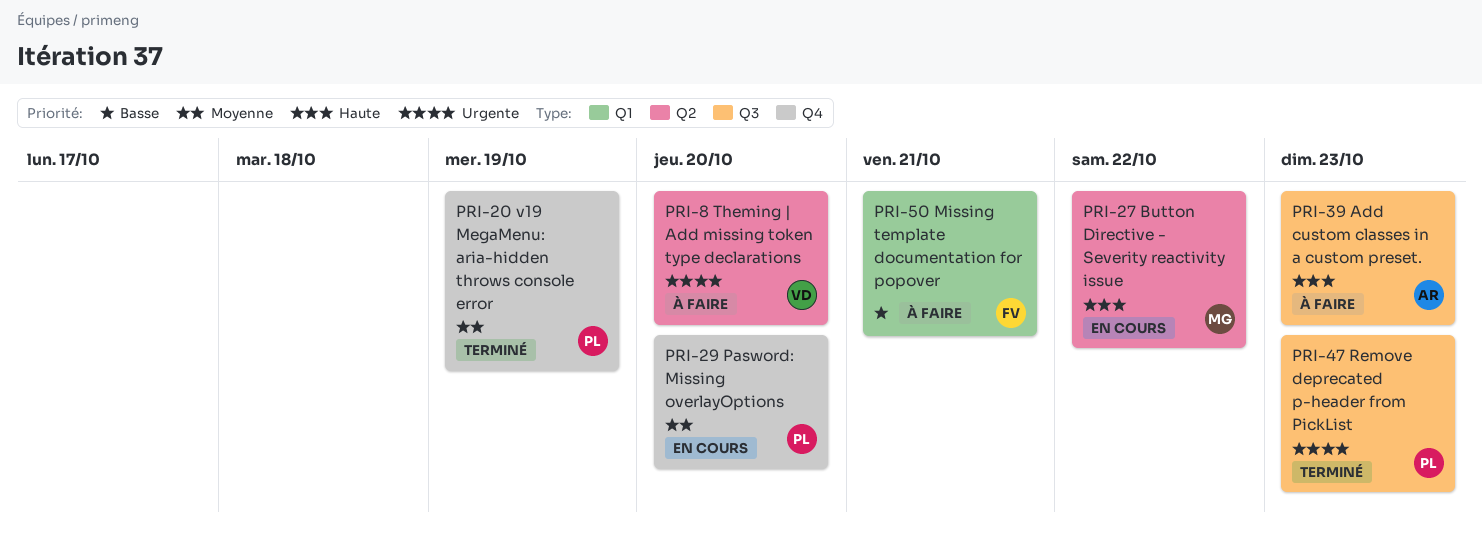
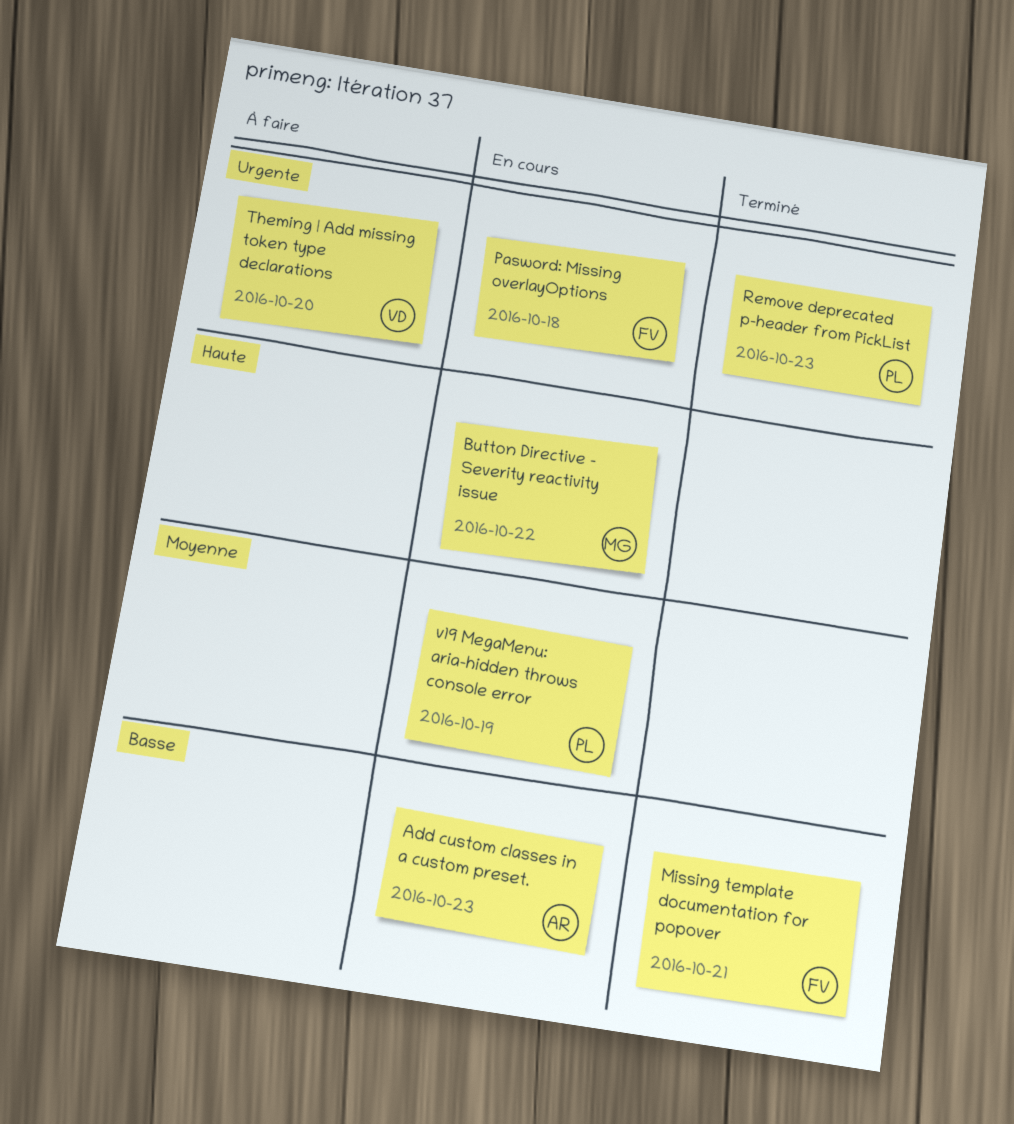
Add custom classes in a custom preset., status: À faire -> En cours
Add custom classes in a custom preset., priority: Haute -> Basse
Missing template documentation for popover, status: À faire -> Terminé
Pasword: Missing overlayOptions, owner: PL -> FV
Pasword: Missing overlayOptions, priority: Moyenne -> Urgente
Pasword: Missing overlayOptions, due: Oct 20 -> Oct 18
v19 MegaMenu: aria-hidden throws console error, status: Terminé -> En cours

